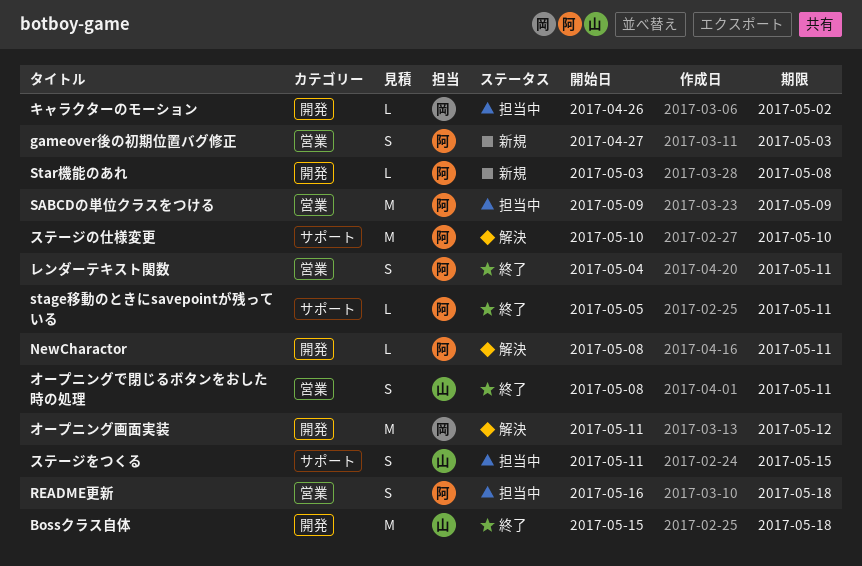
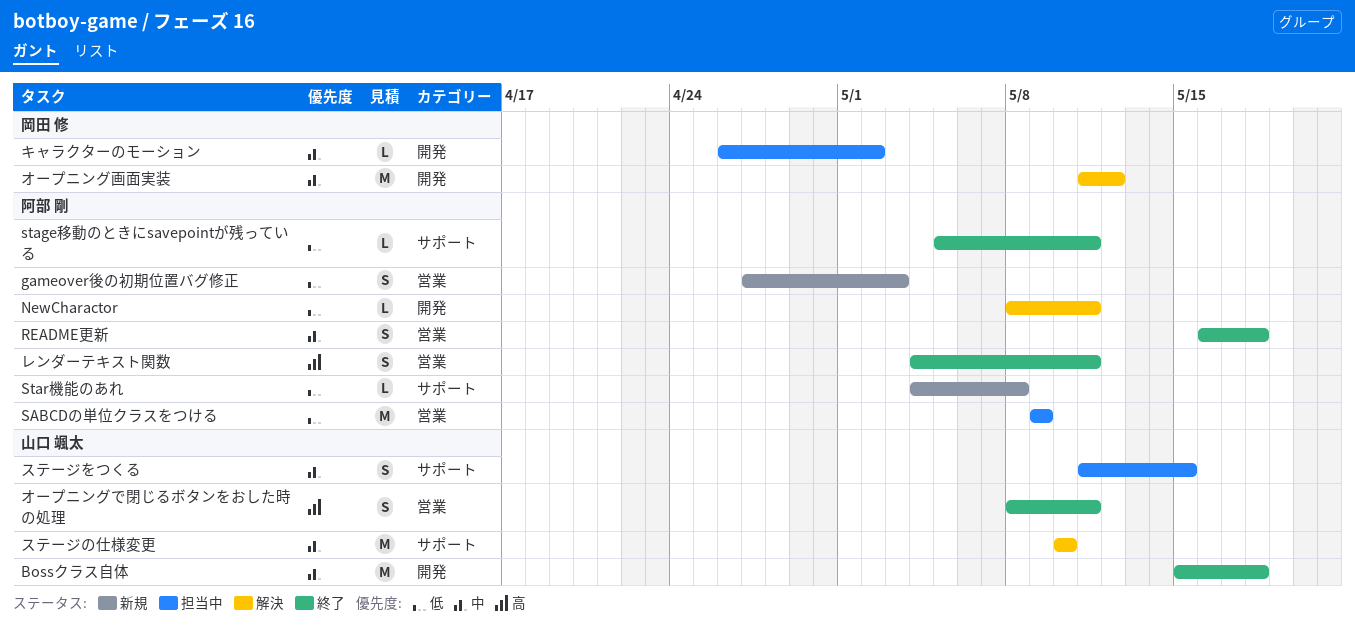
README更新, status: 担当中 -> 終了
Star機能のあれ, label: 開発 -> サポート
Star機能のあれ, start: May 3 -> May 4
ステージの仕様変更, owner: 阿部 剛 -> 山口 颯太

